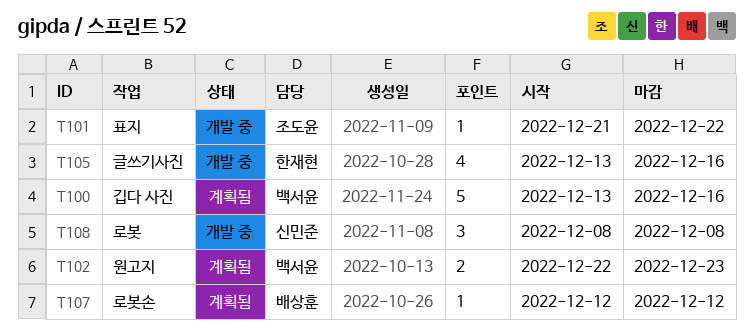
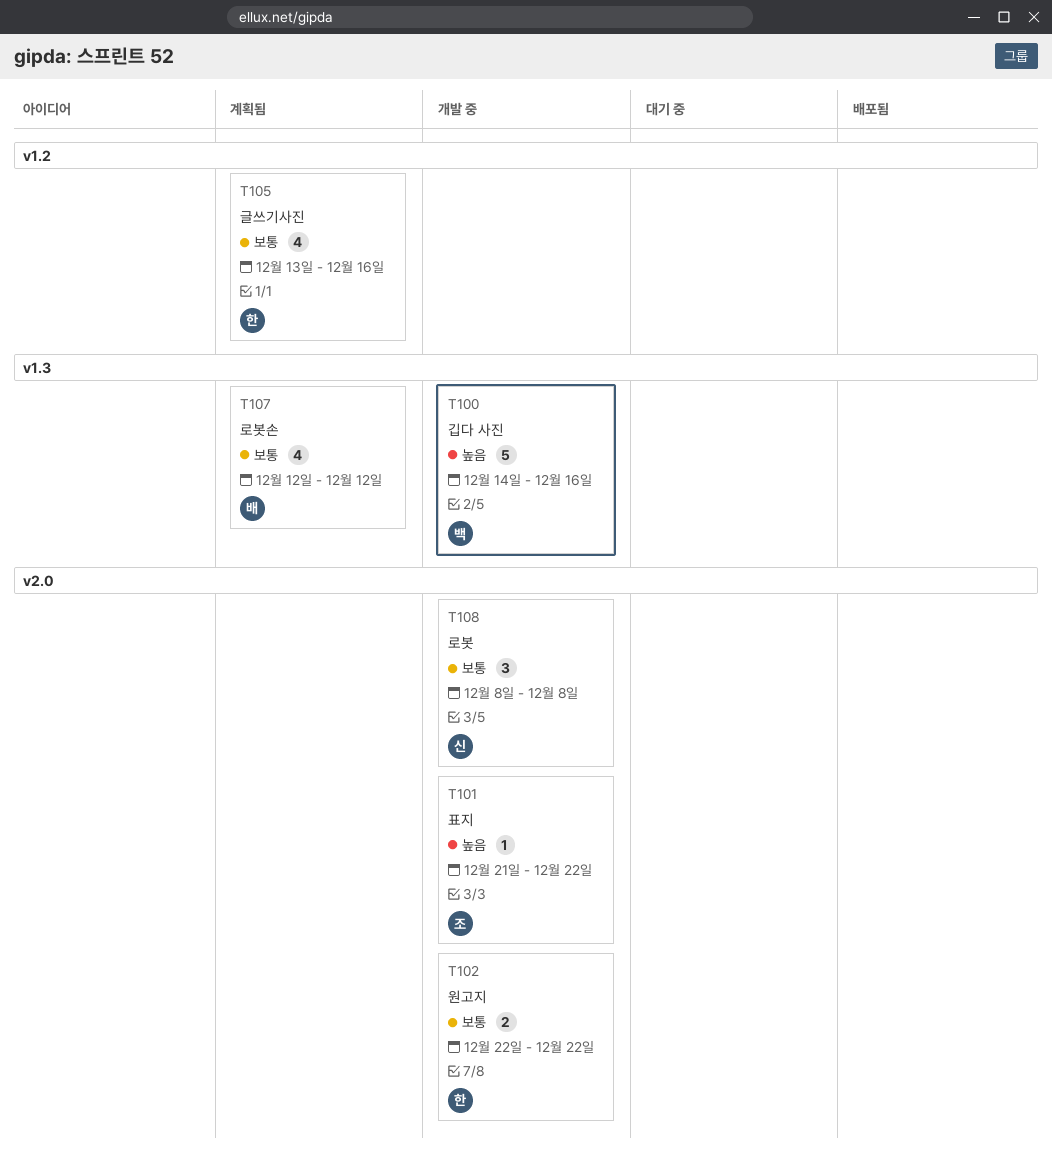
T100, status: 계획됨 -> 개발 중
T100, start: Dec 13 -> Dec 14
T102, status: 계획됨 -> 개발 중
T102, owner: 백서윤 -> 한재현
T102, due: Dec 23 -> Dec 22
T105, status: 개발 중 -> 계획됨
T107, estimate: 1 -> 4

